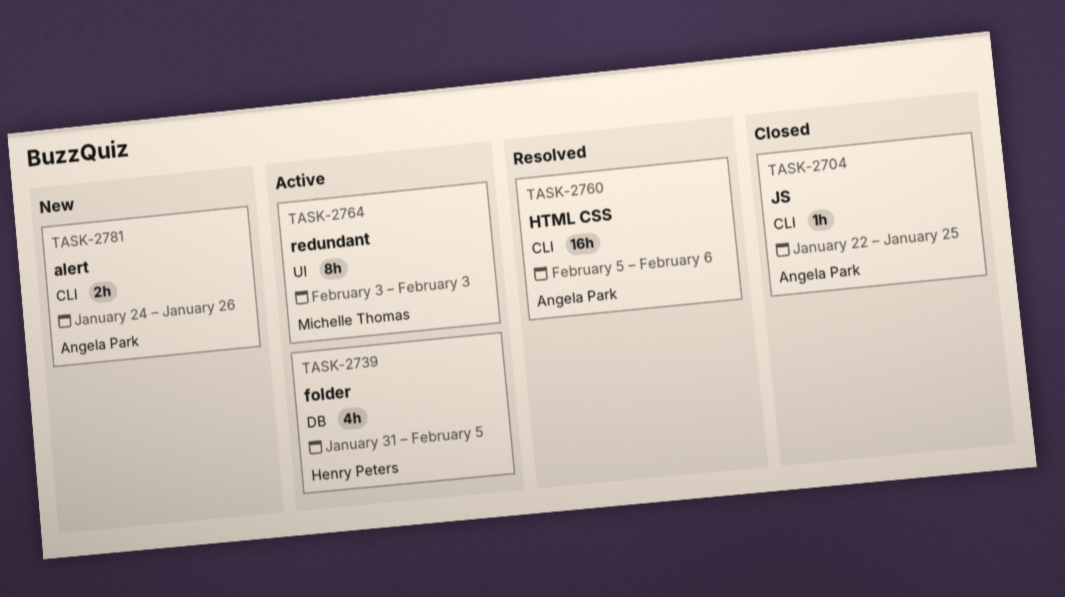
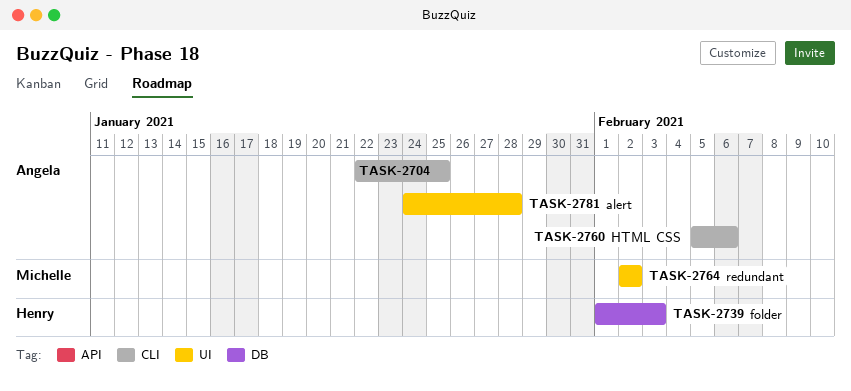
TASK-2739, start: Jan 31 -> Feb 1
TASK-2739, due: Feb 5 -> Feb 3
TASK-2764, start: Feb 3 -> Feb 2
TASK-2764, due: Feb 3 -> Feb 2
TASK-2781, label: CLI -> UI
TASK-2781, due: Jan 26 -> Jan 28

